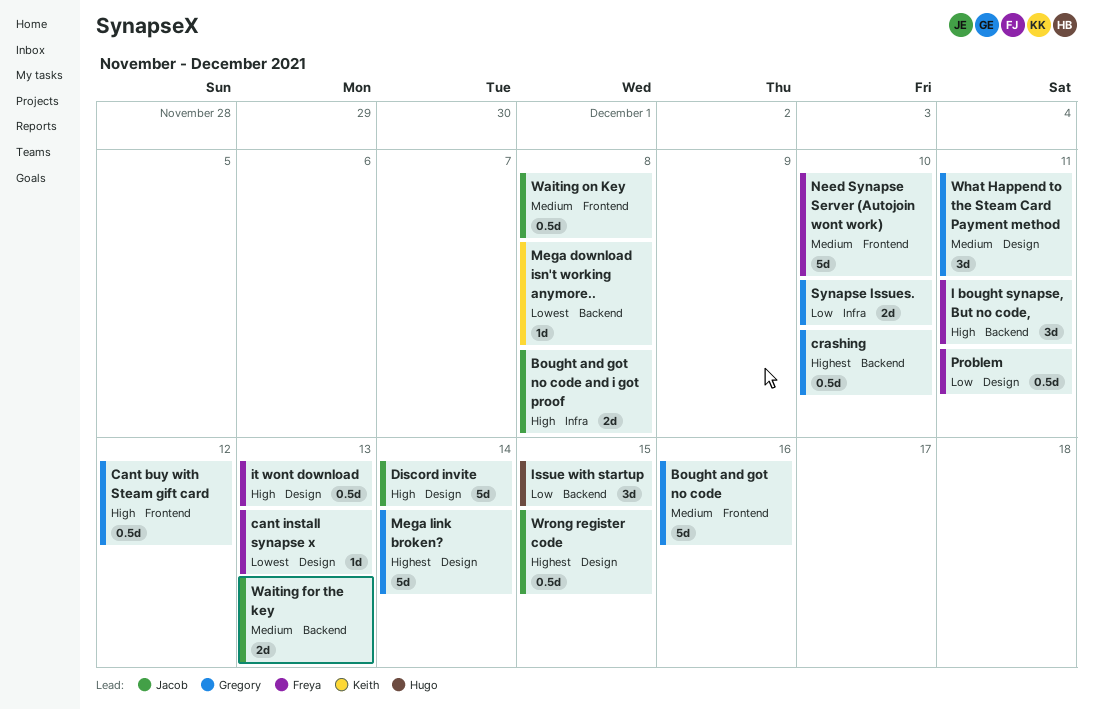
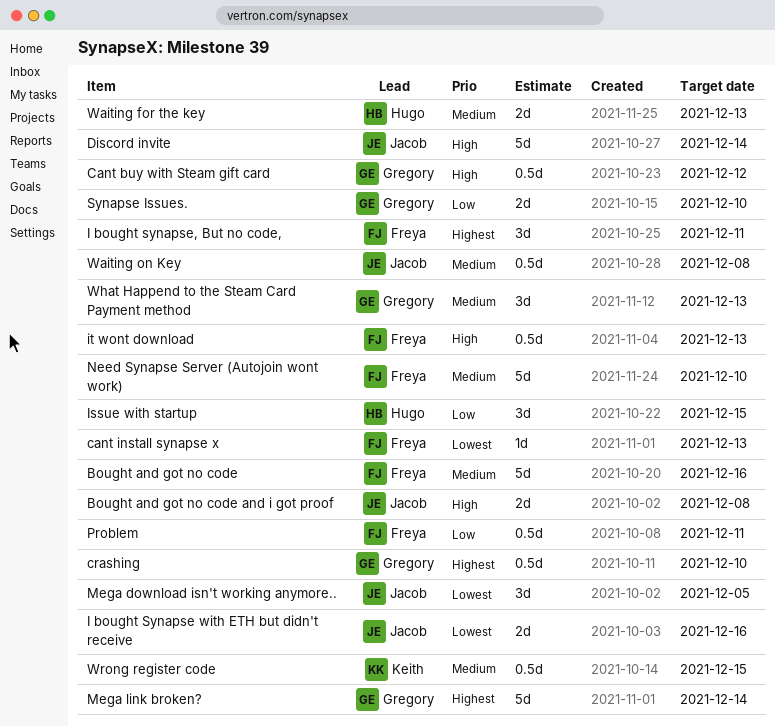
Bought and got no code, owner: Gregory -> Freya
I bought Synapse with ETH but didn't receive: none -> present
I bought synapse, But no code,, priority: High -> Highest
Mega download isn't working anymore.., owner: Keith -> Jacob
Mega download isn't working anymore.., estimate: 1d -> 3d
Mega download isn't working anymore.., due: Dec 8 -> Dec 5
Waiting for the key, owner: Jacob -> Hugo
What Happend to the Steam Card Payment method, due: Dec 11 -> Dec 13
Wrong register code, owner: Jacob -> Keith
Wrong register code, priority: Highest -> Medium

